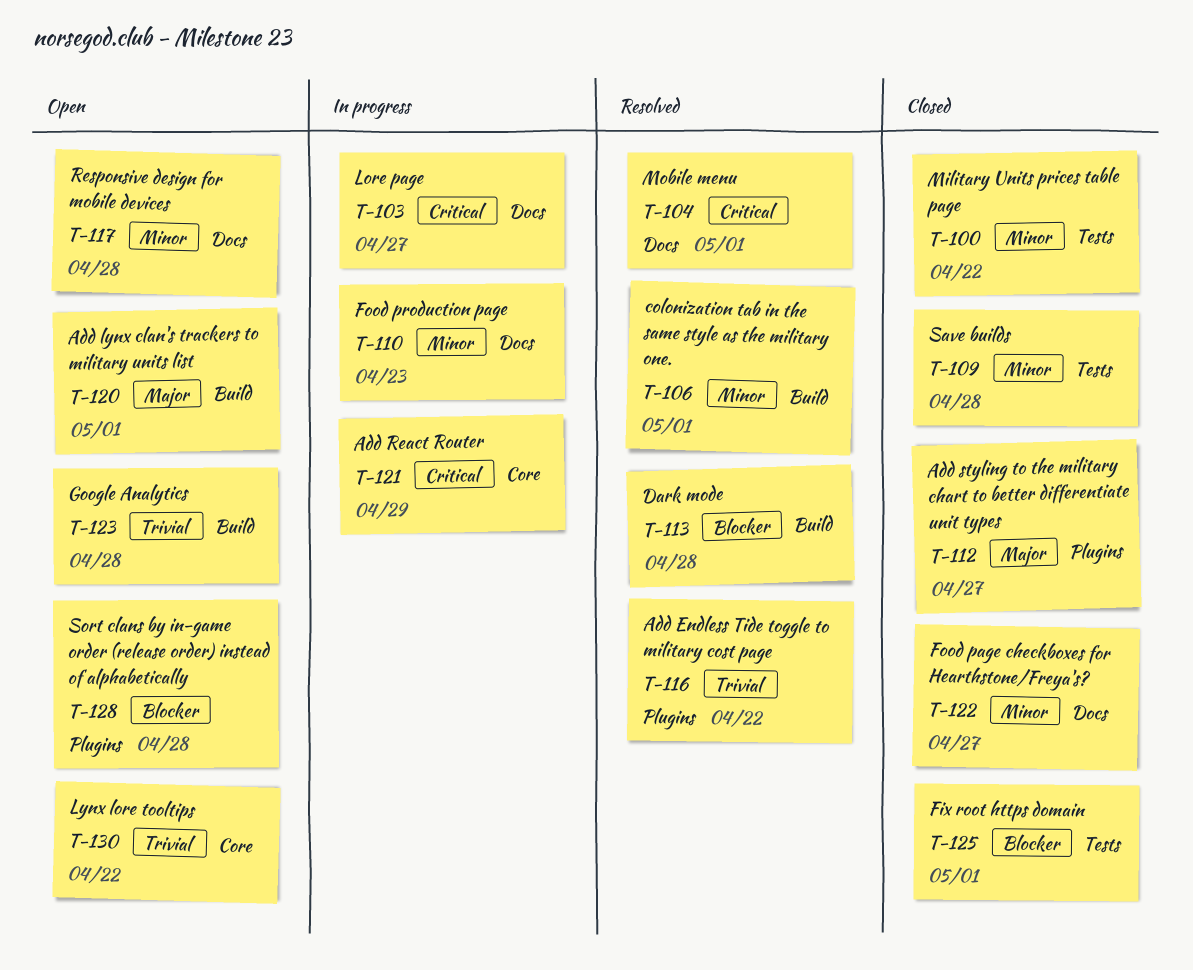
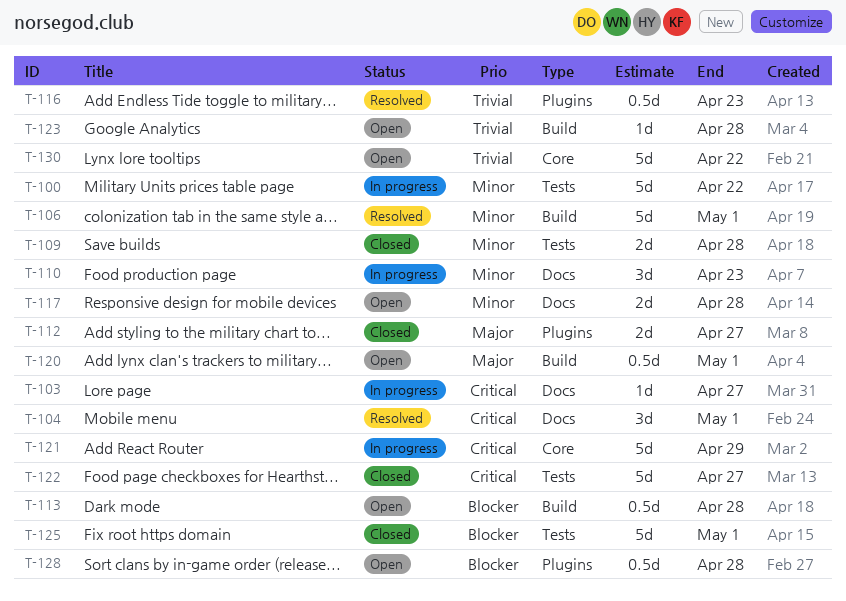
T-100, status: Closed -> In progress
T-113, status: Resolved -> Open
T-116, due: Apr 22 -> Apr 23
T-122, priority: Minor -> Critical
T-122, label: Docs -> Tests

